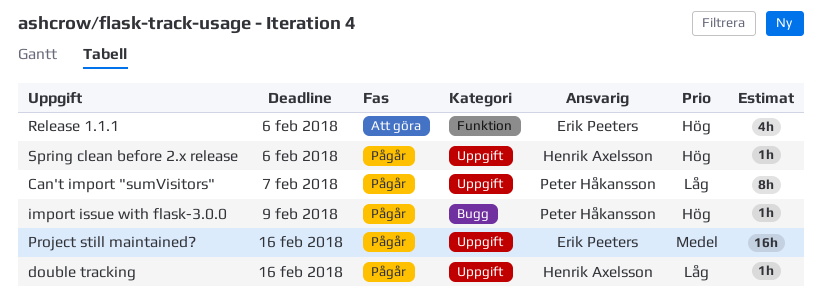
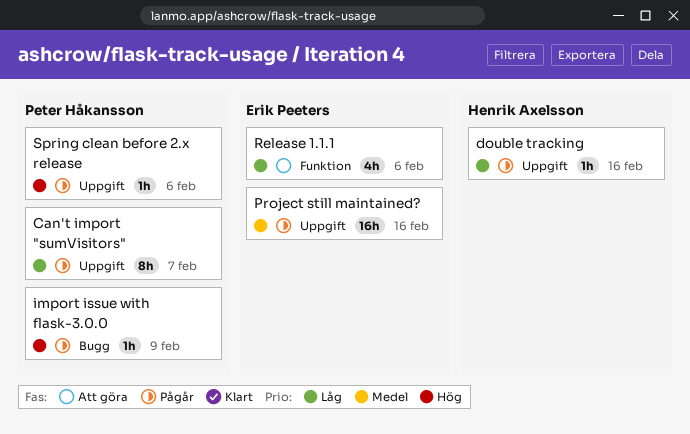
Release 1.1.1, priority: Hög -> Låg
Spring clean before 2.x release, owner: Henrik Axelsson -> Peter Håkansson

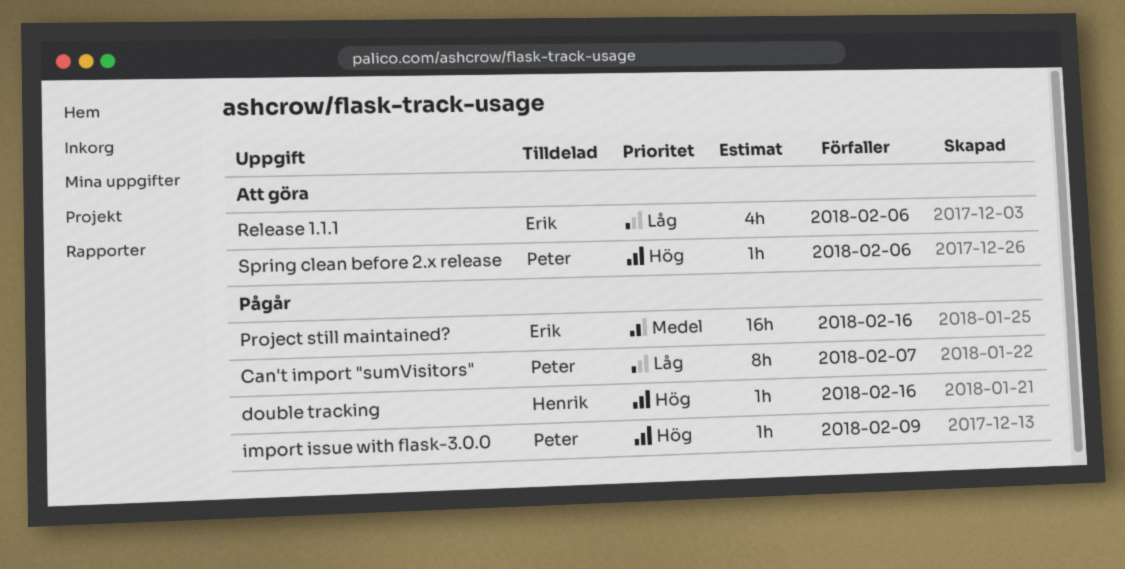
double tracking, priority: Låg -> Hög
Spring clean before 2.x release, status: Pågår -> Att göra

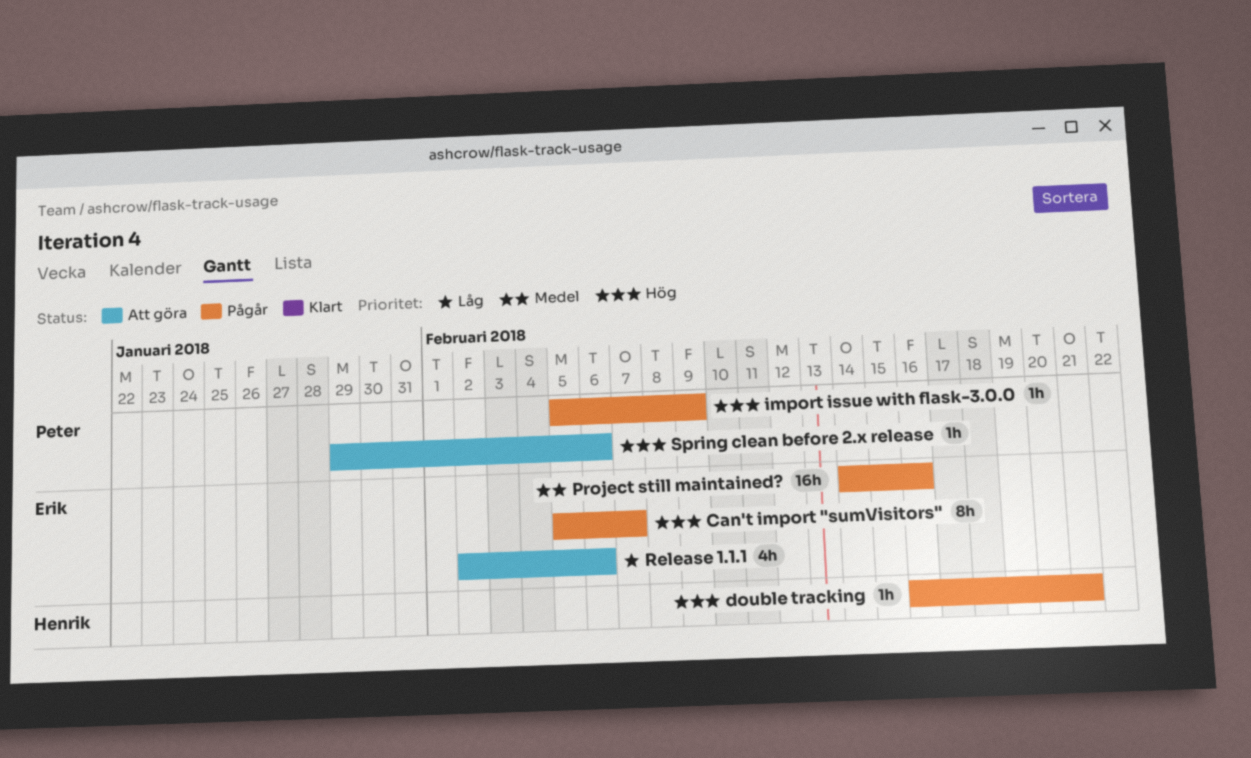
Can't import "sumVisitors", owner: Peter -> Erik
Can't import "sumVisitors", priority: Låg -> Hög
double tracking, due: Feb 16 -> Feb 21

